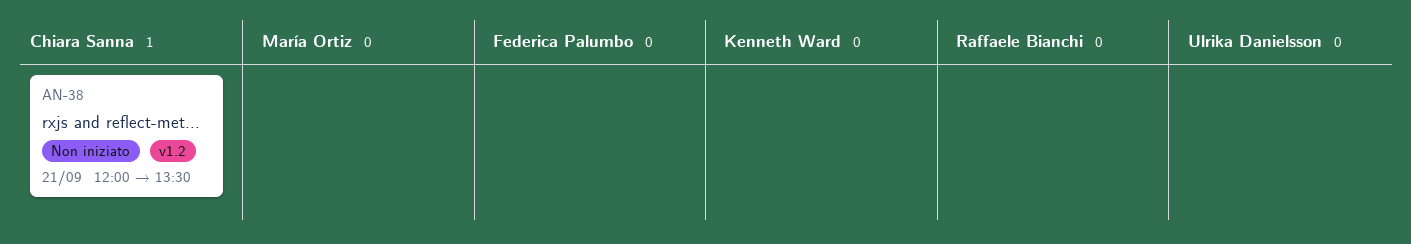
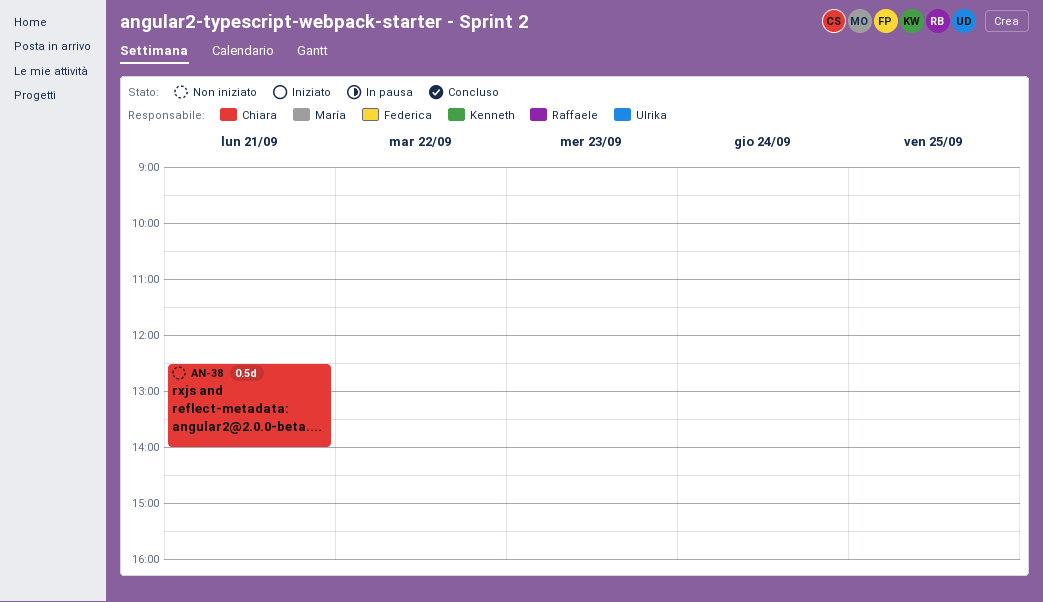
AN-38, begins: 12:00 -> 12:30
AN-38, ends: 13:30 -> 14:00

